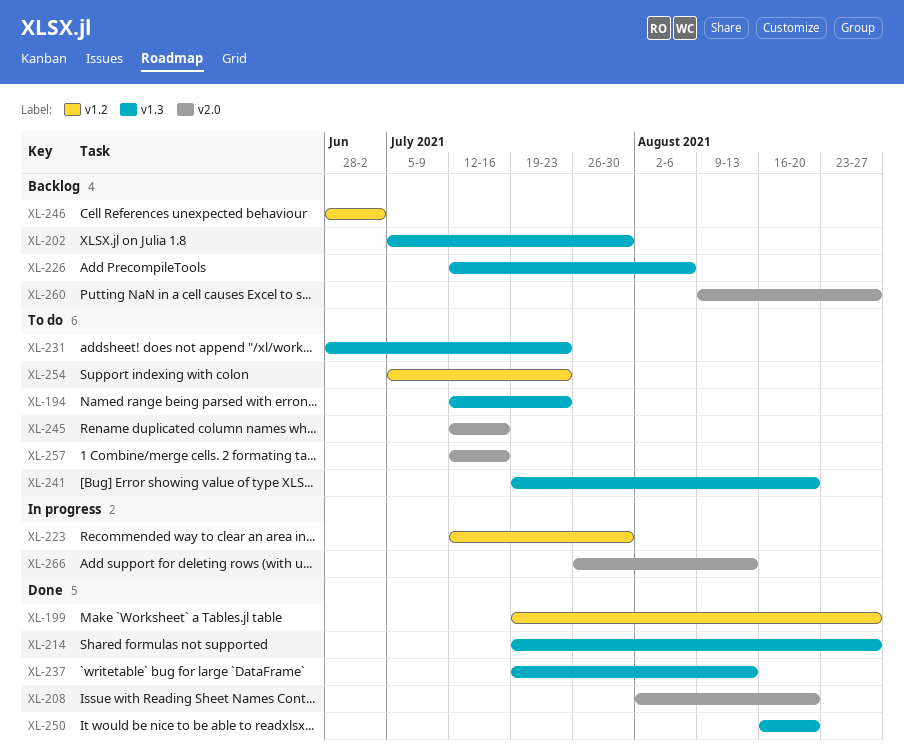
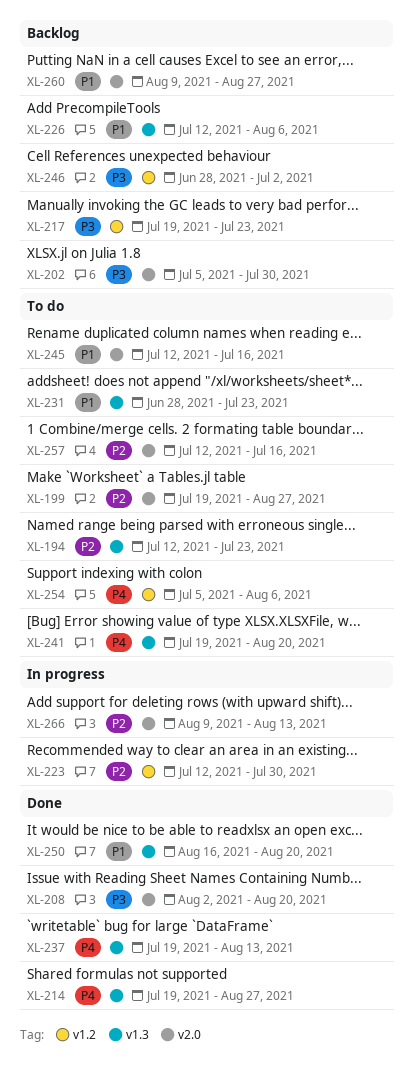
XL-199, status: Done -> To do
XL-199, label: v1.2 -> v2.0
XL-202, label: v1.3 -> v2.0
XL-217: none -> present
XL-254, due: Jul 23 -> Aug 6
XL-266, start: Jul 26 -> Aug 9

